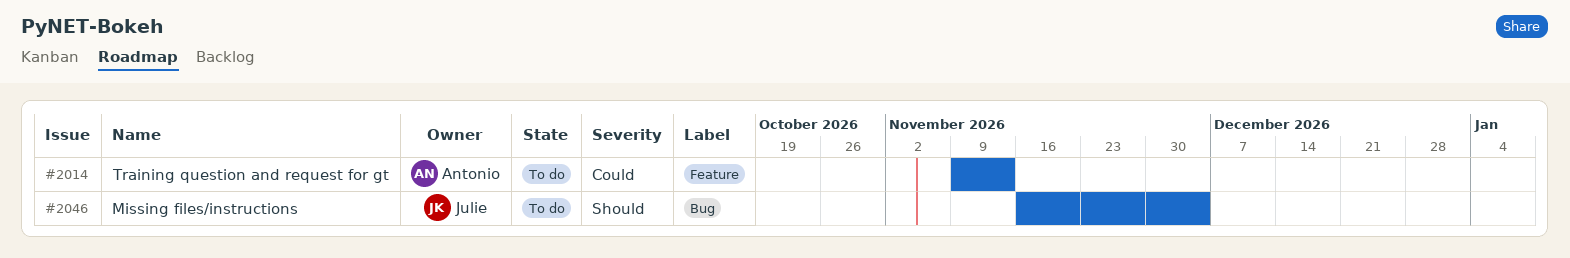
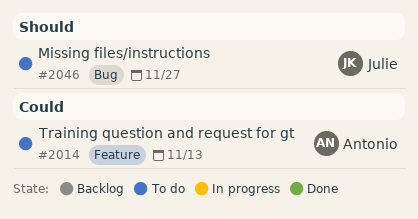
#2046, due: Dec 4 -> Nov 27

